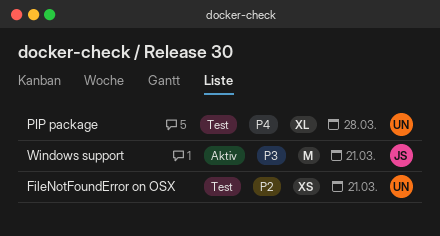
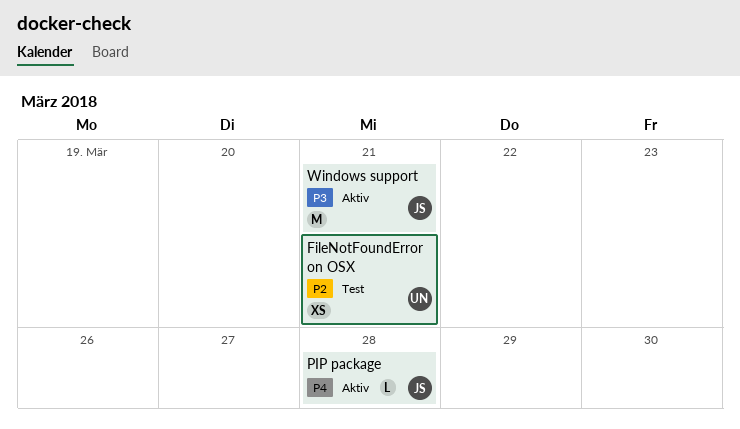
PIP package, status: Test -> Aktiv
PIP package, owner: UN -> JS
PIP package, estimate: XL -> L

